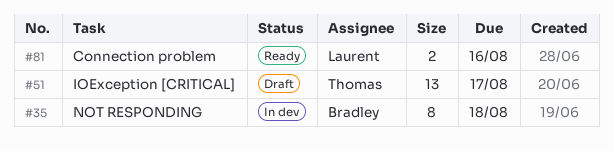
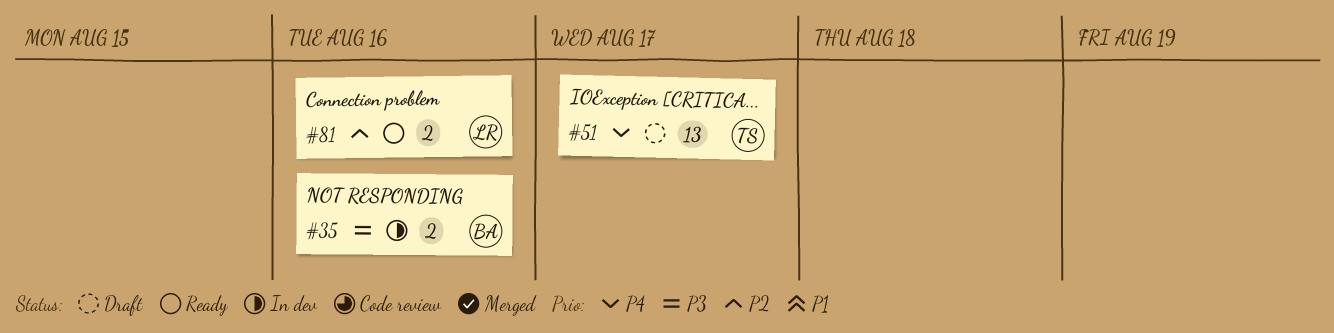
#35, estimate: 8 -> 2
#35, due: Aug 18 -> Aug 16

